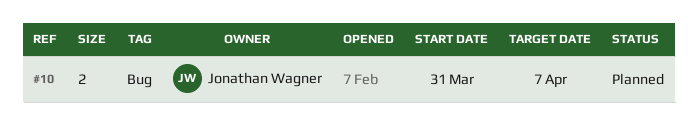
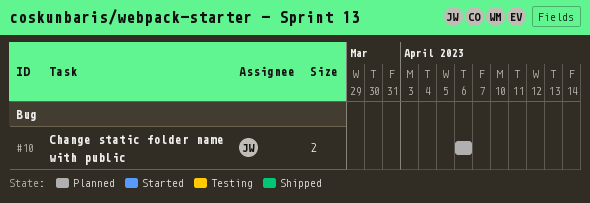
#10, start: Mar 31 -> Apr 6
#10, due: Apr 7 -> Apr 6

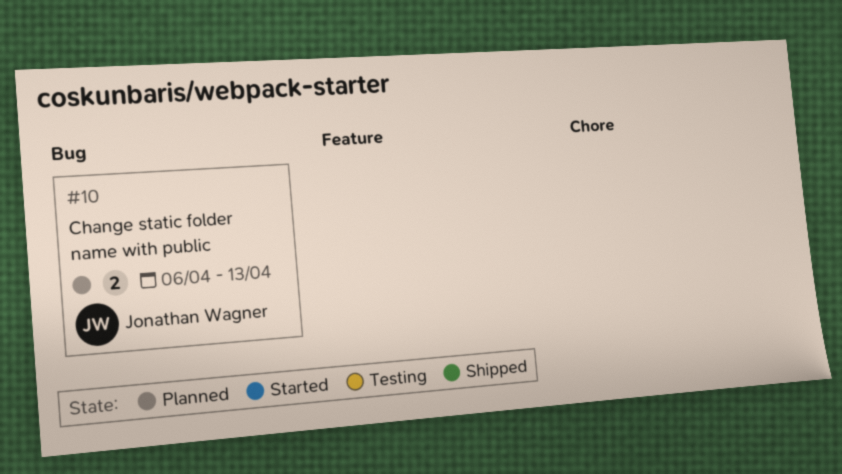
#10, due: Apr 6 -> Apr 13

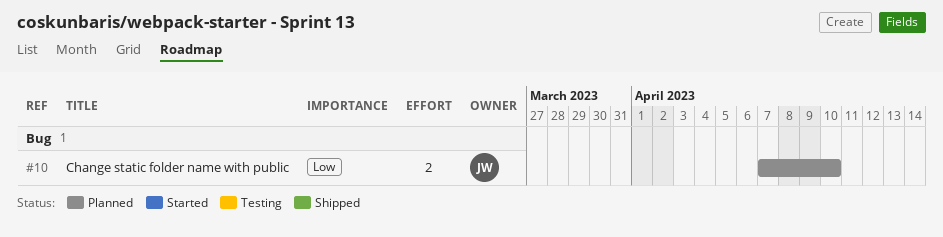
#10, start: Apr 6 -> Apr 7
#10, due: Apr 13 -> Apr 10

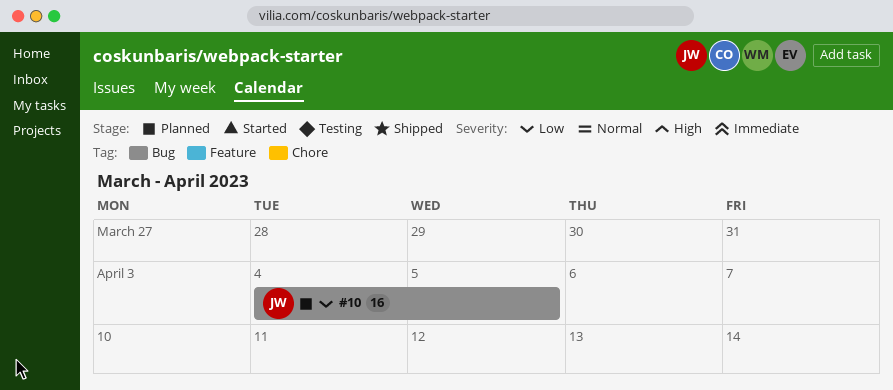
#10, estimate: 2 -> 16
#10, start: Apr 7 -> Apr 4
#10, due: Apr 10 -> Apr 5

